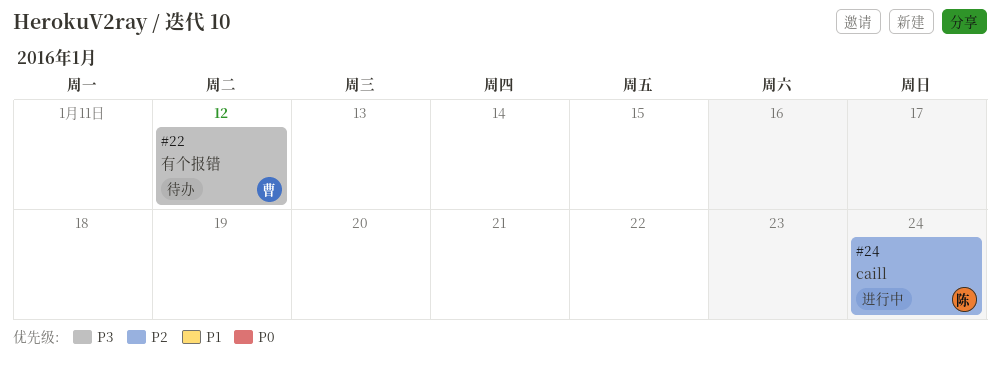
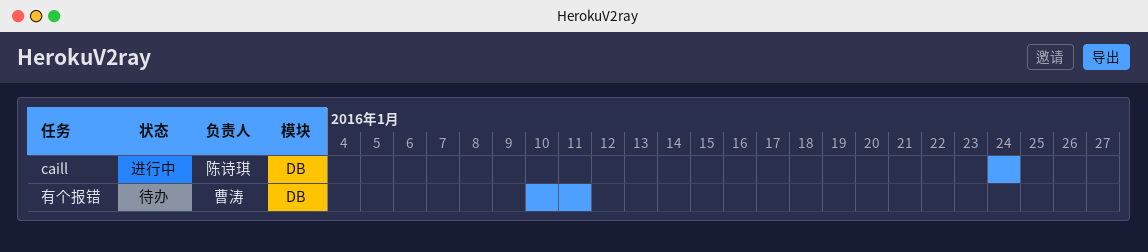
有个报错, due: Jan 12 -> Jan 11

